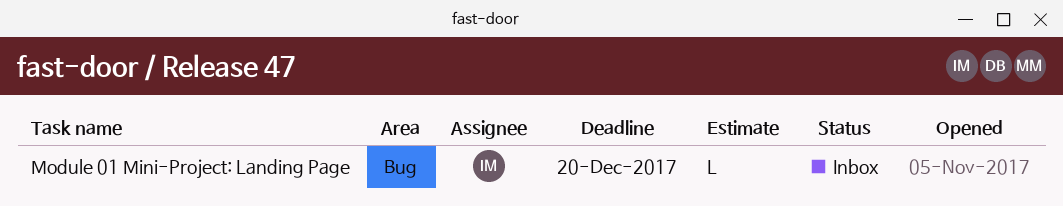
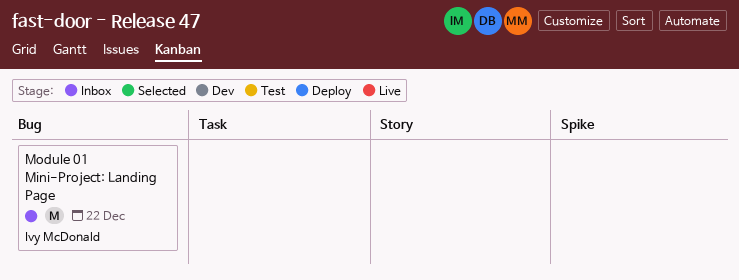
Module 01 Mini-Project: Landing Page, estimate: L -> M
Module 01 Mini-Project: Landing Page, due: Dec 20 -> Dec 22

